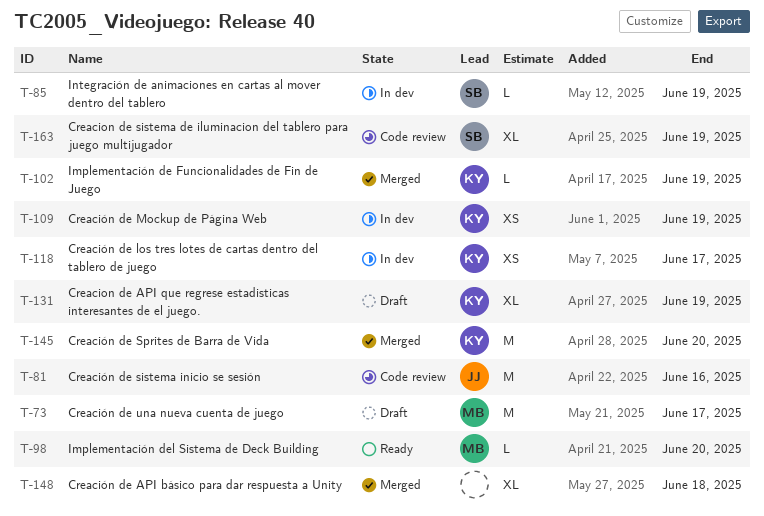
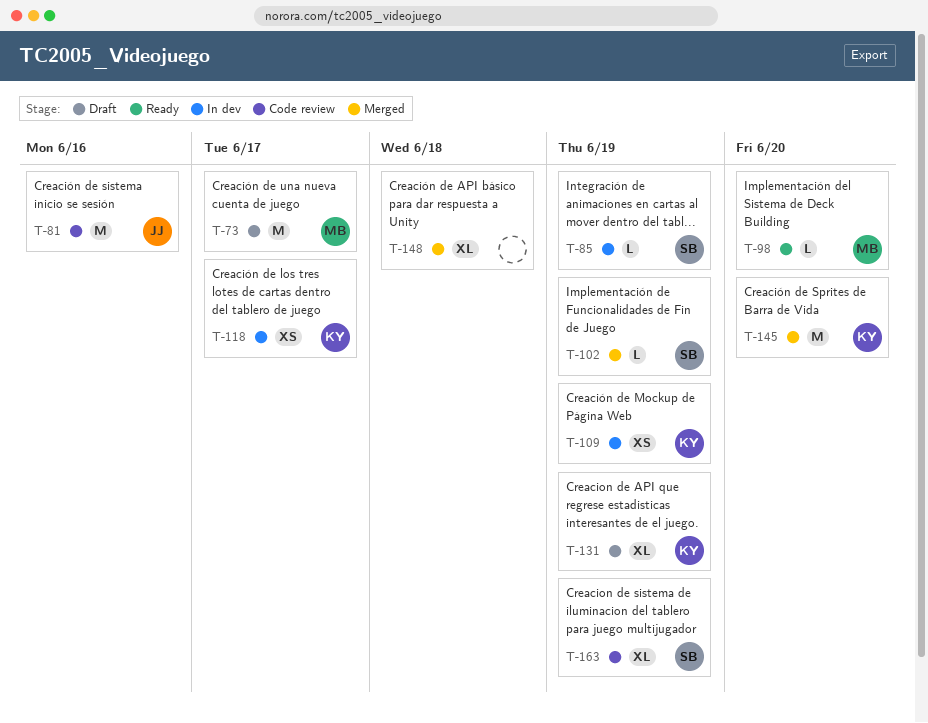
T-102, owner: KY -> SB

